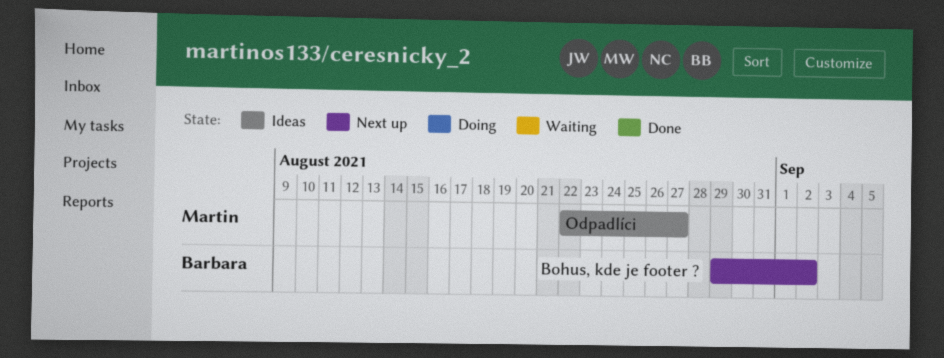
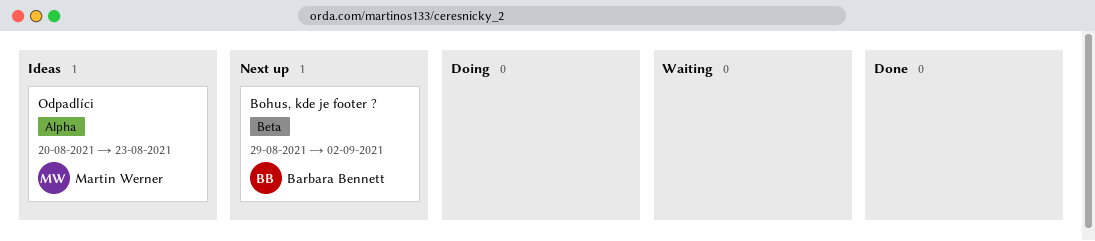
Odpadlíci, start: Aug 22 -> Aug 20
Odpadlíci, due: Aug 27 -> Aug 23

